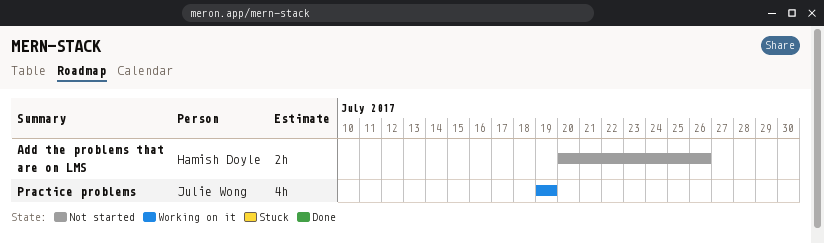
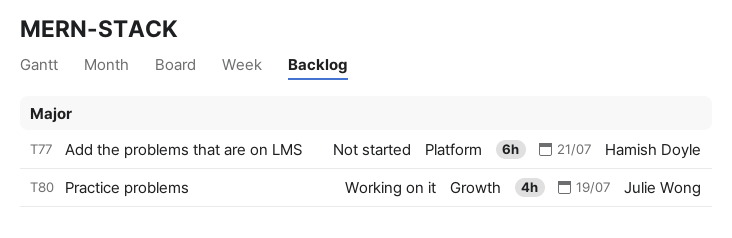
Add the problems that are on LMS, estimate: 2h -> 6h
Add the problems that are on LMS, due: Jul 26 -> Jul 21

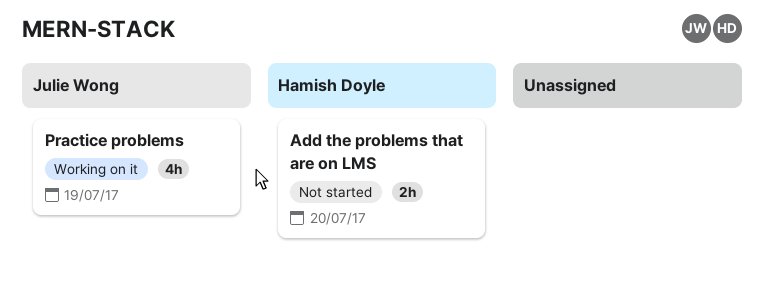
Add the problems that are on LMS, estimate: 6h -> 2h
Add the problems that are on LMS, due: Jul 21 -> Jul 20

